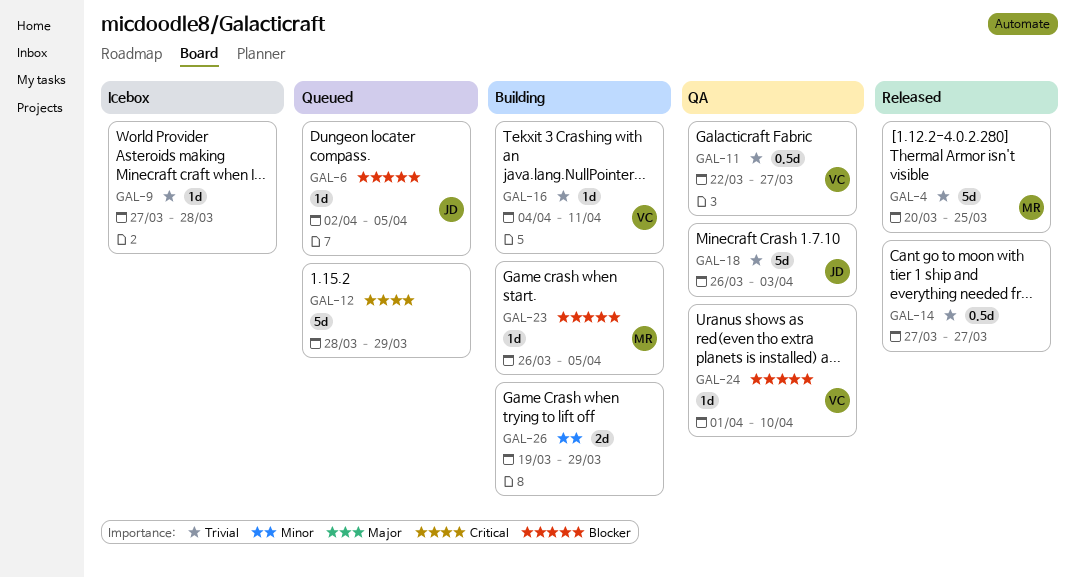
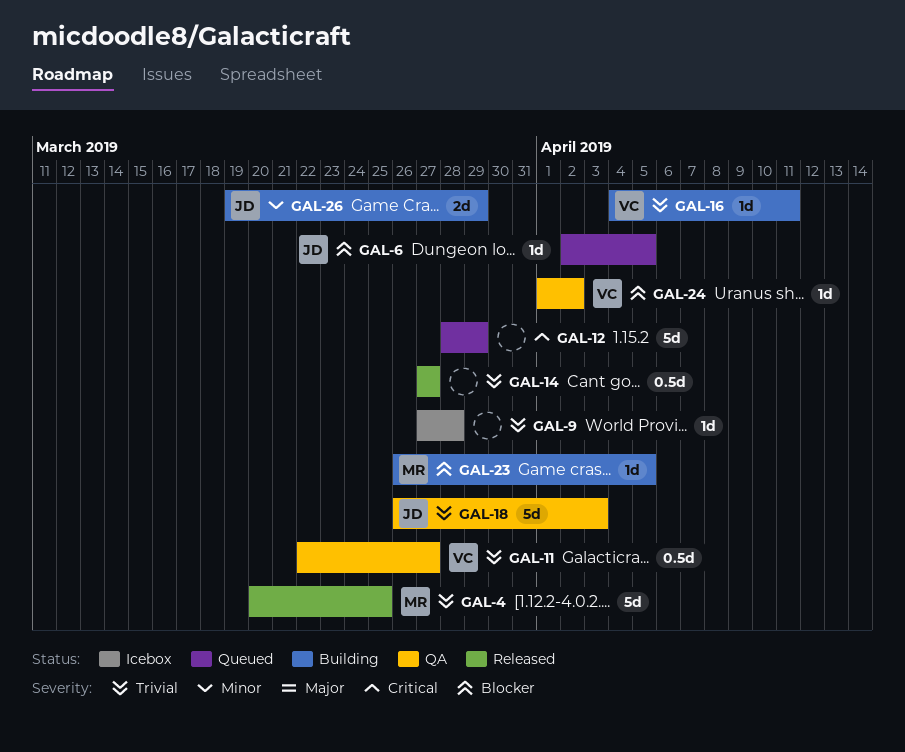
GAL-24, due: Apr 10 -> Apr 2
GAL-26, owner: none -> JD

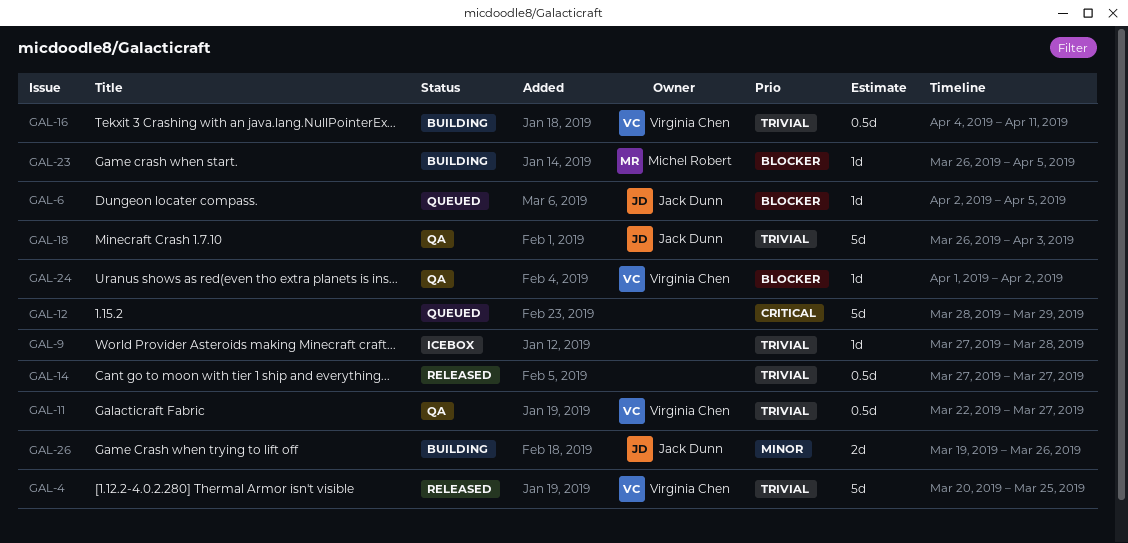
GAL-4, owner: Michel Robert -> Virginia Chen
GAL-16, estimate: 1d -> 0.5d
GAL-26, due: Mar 29 -> Mar 26

